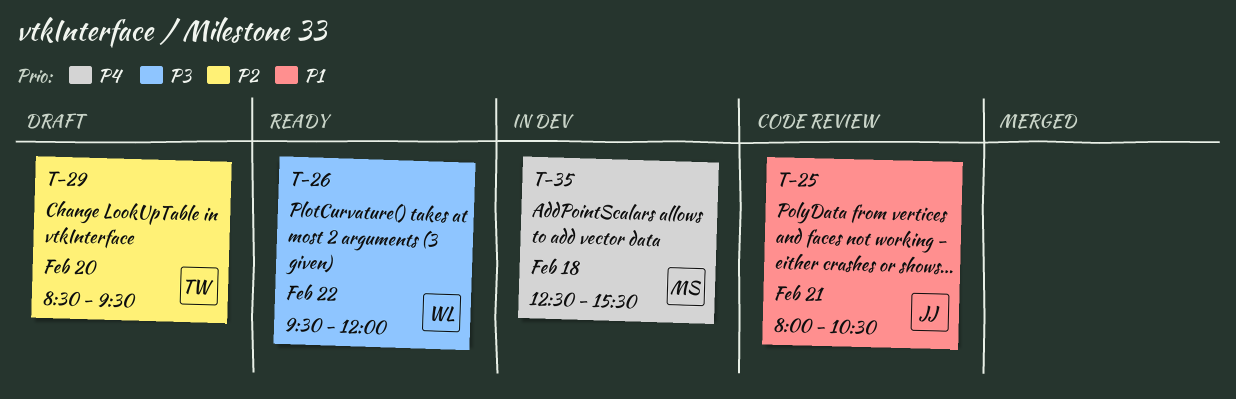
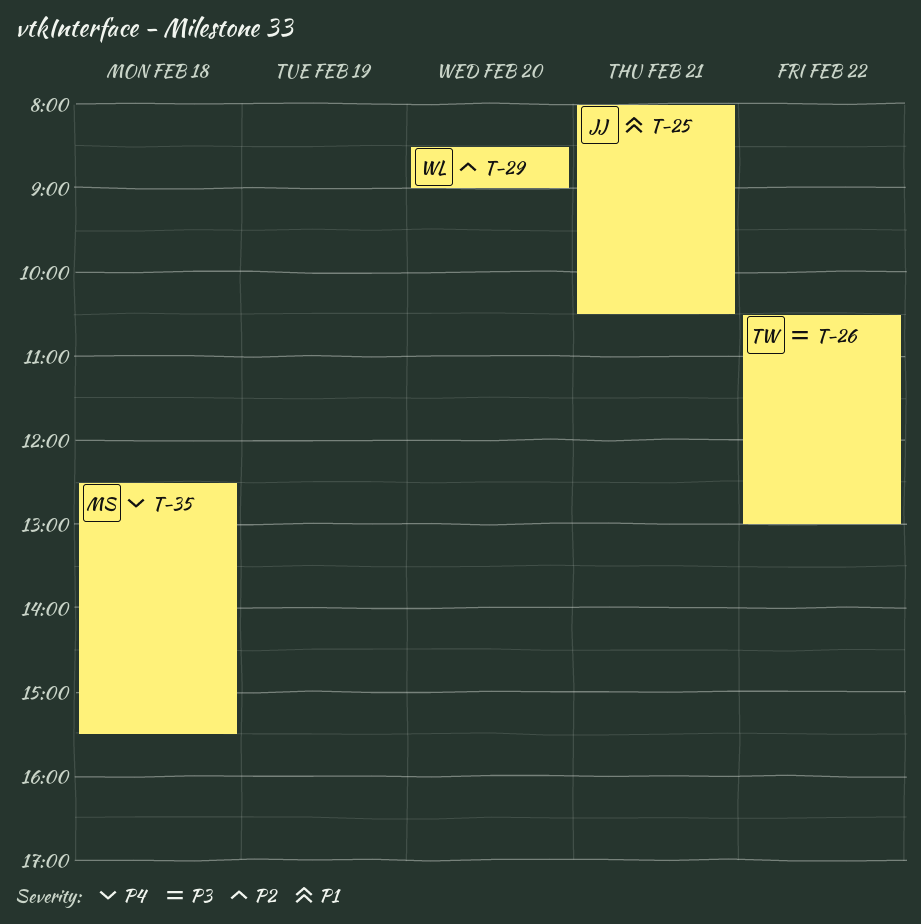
T-26, owner: WL -> TW
T-26, begins: 09:30 -> 10:30
T-26, ends: 12:00 -> 13:00
T-29, owner: TW -> WL
T-29, ends: 09:30 -> 09:00

